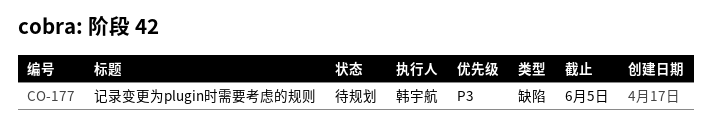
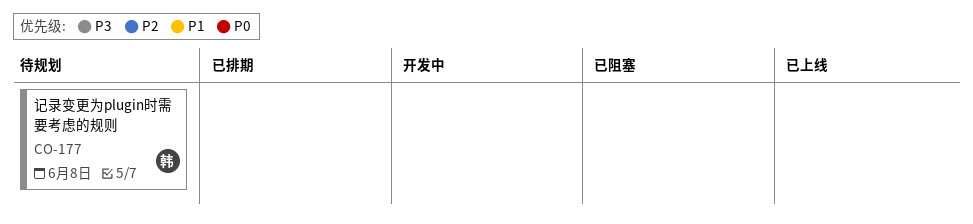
CO-177, due: Jun 5 -> Jun 8

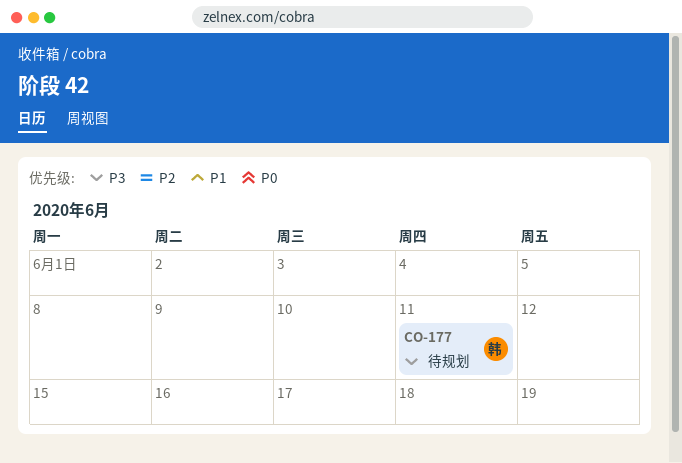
CO-177, due: Jun 8 -> Jun 11

